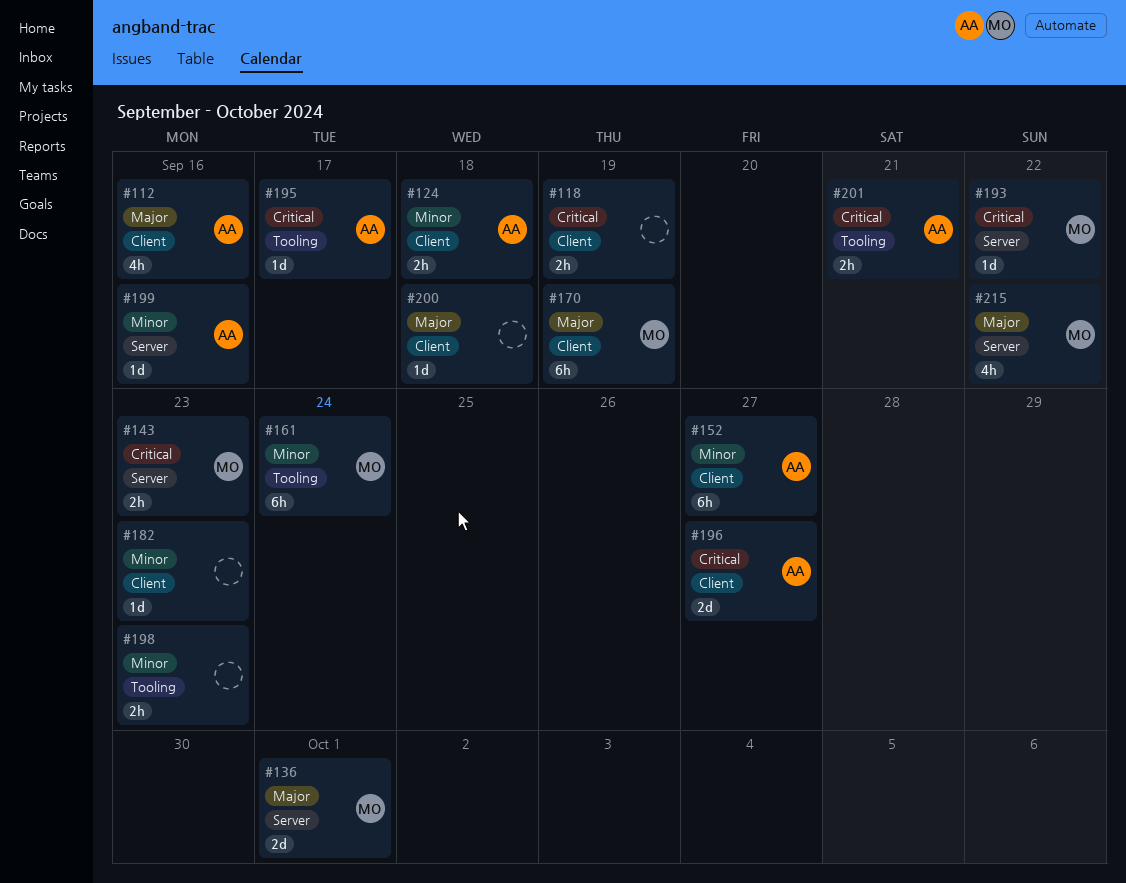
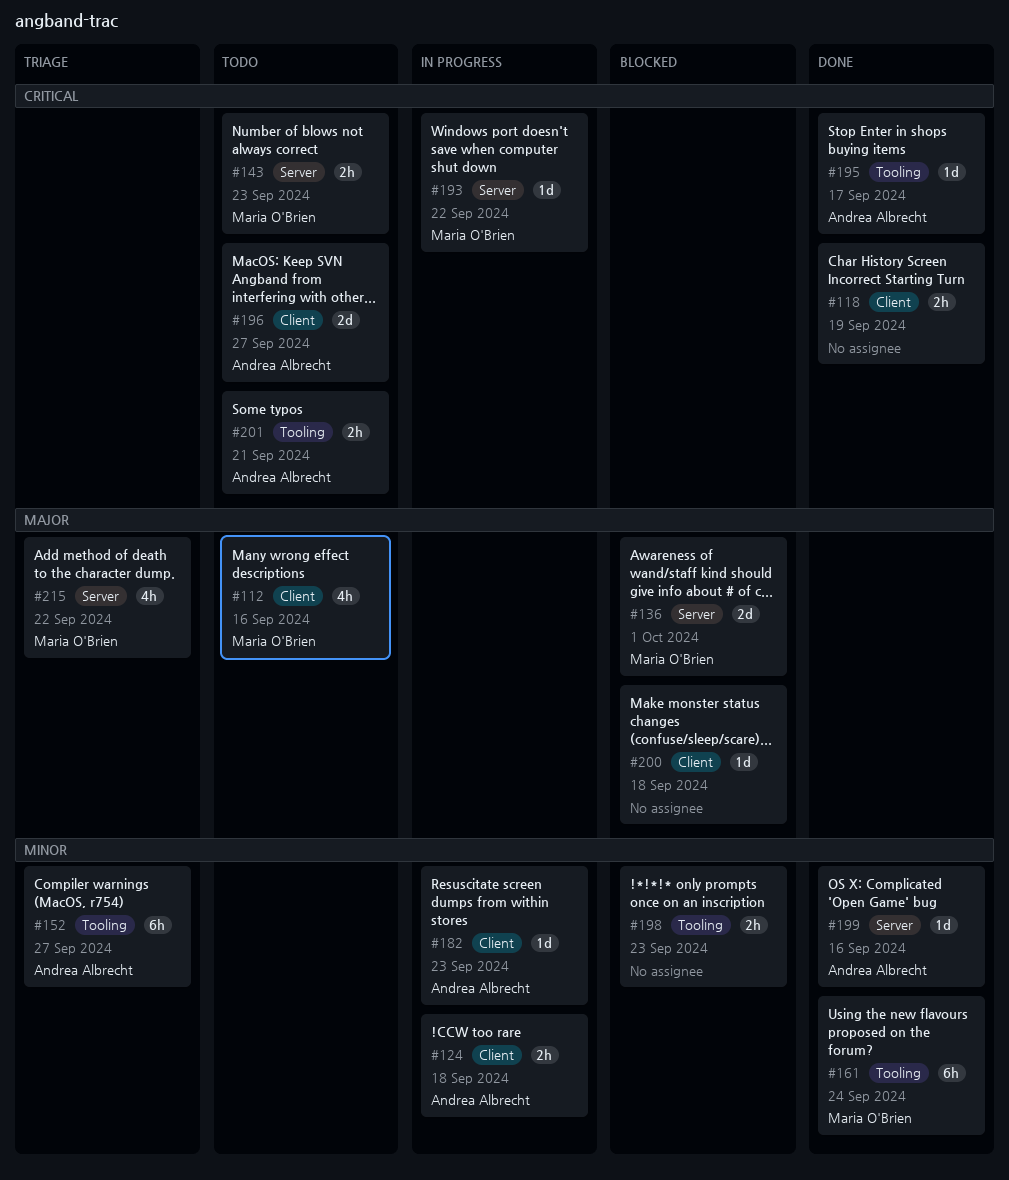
#112, owner: Andrea Albrecht -> Maria O'Brien
#152, label: Client -> Tooling
#170: present -> none
#182, owner: none -> Andrea Albrecht

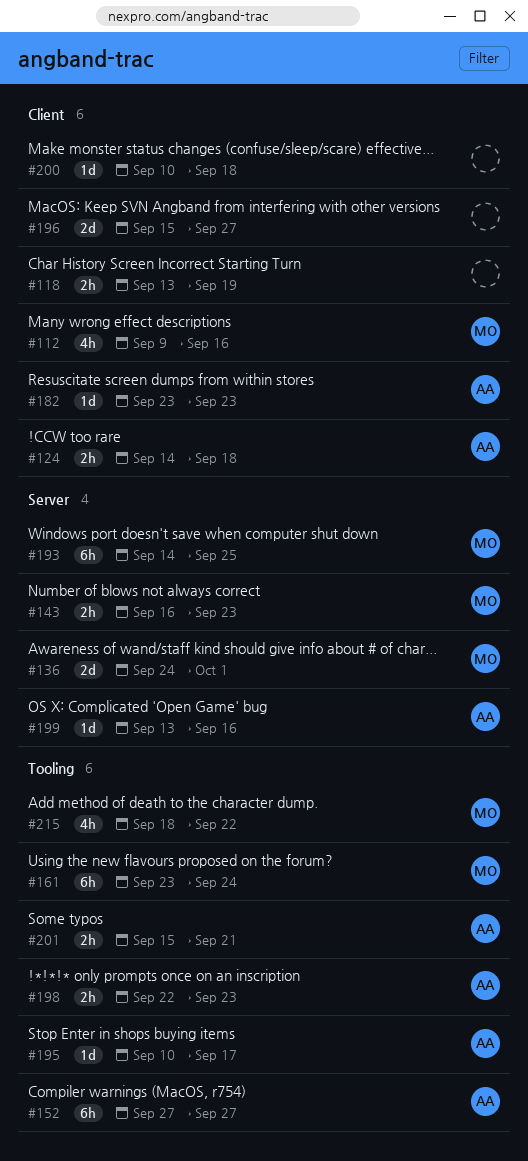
#193, estimate: 1d -> 6h
#193, due: Sep 22 -> Sep 25
#196, owner: Andrea Albrecht -> none
#198, owner: none -> Andrea Albrecht
#215, label: Server -> Tooling

